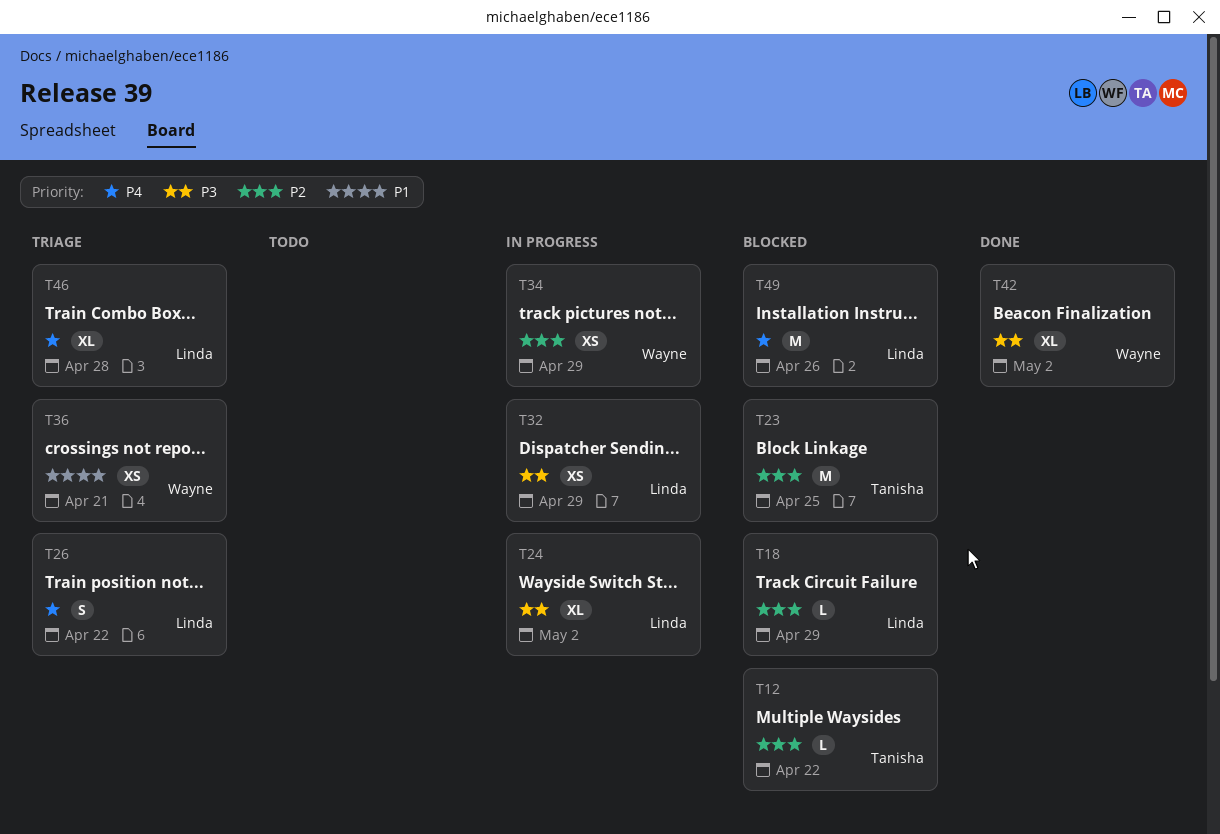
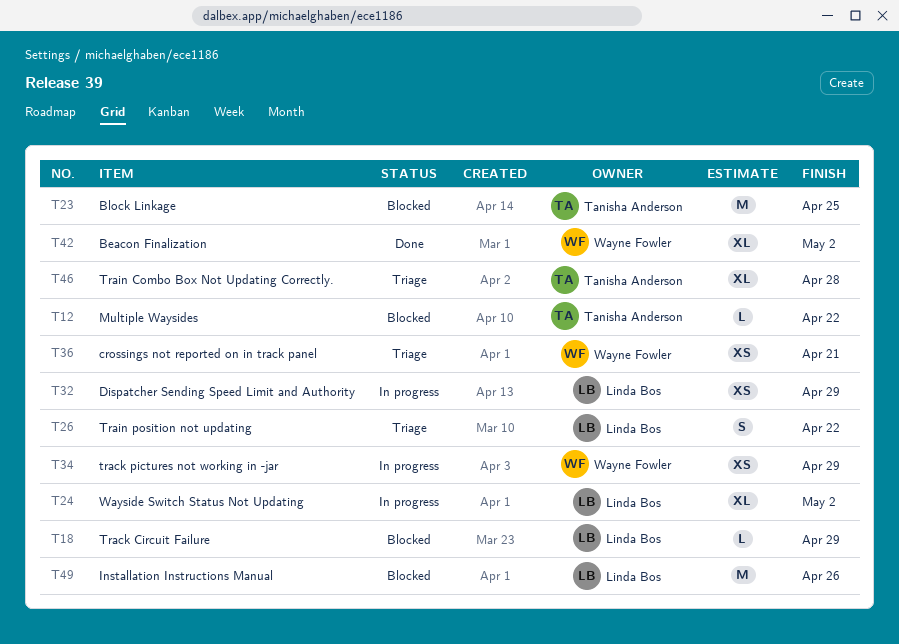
T46, owner: Linda Bos -> Tanisha Anderson

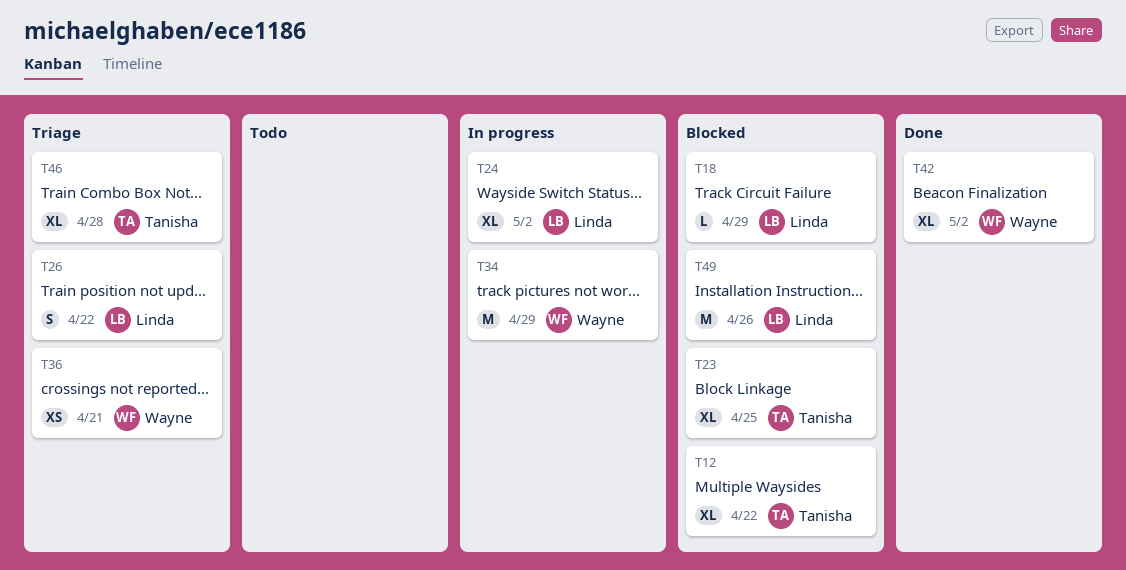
T12, estimate: L -> XL
T23, estimate: M -> XL
T32: present -> none
T34, estimate: XS -> M

